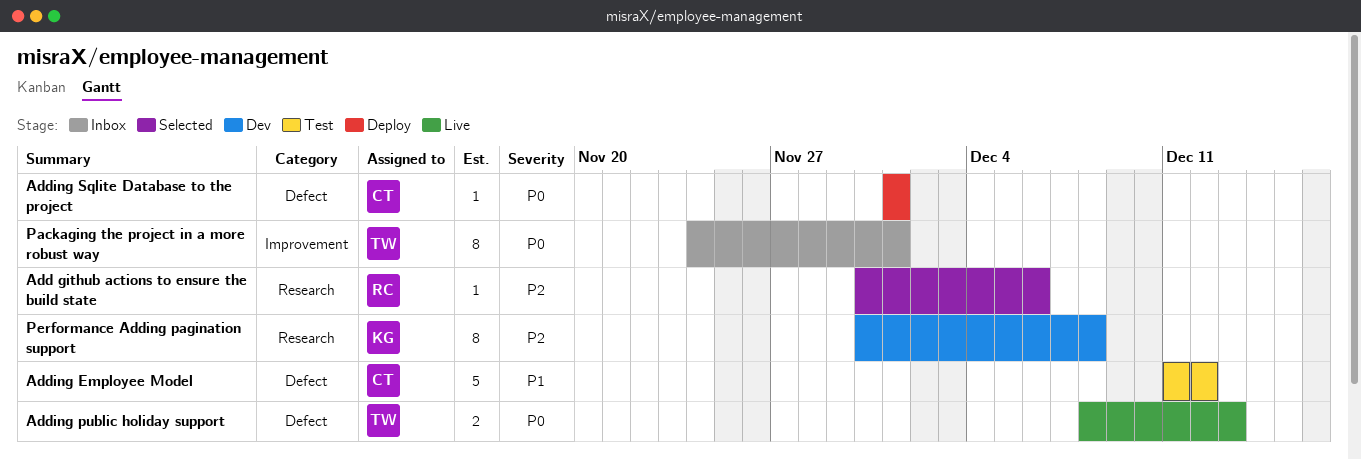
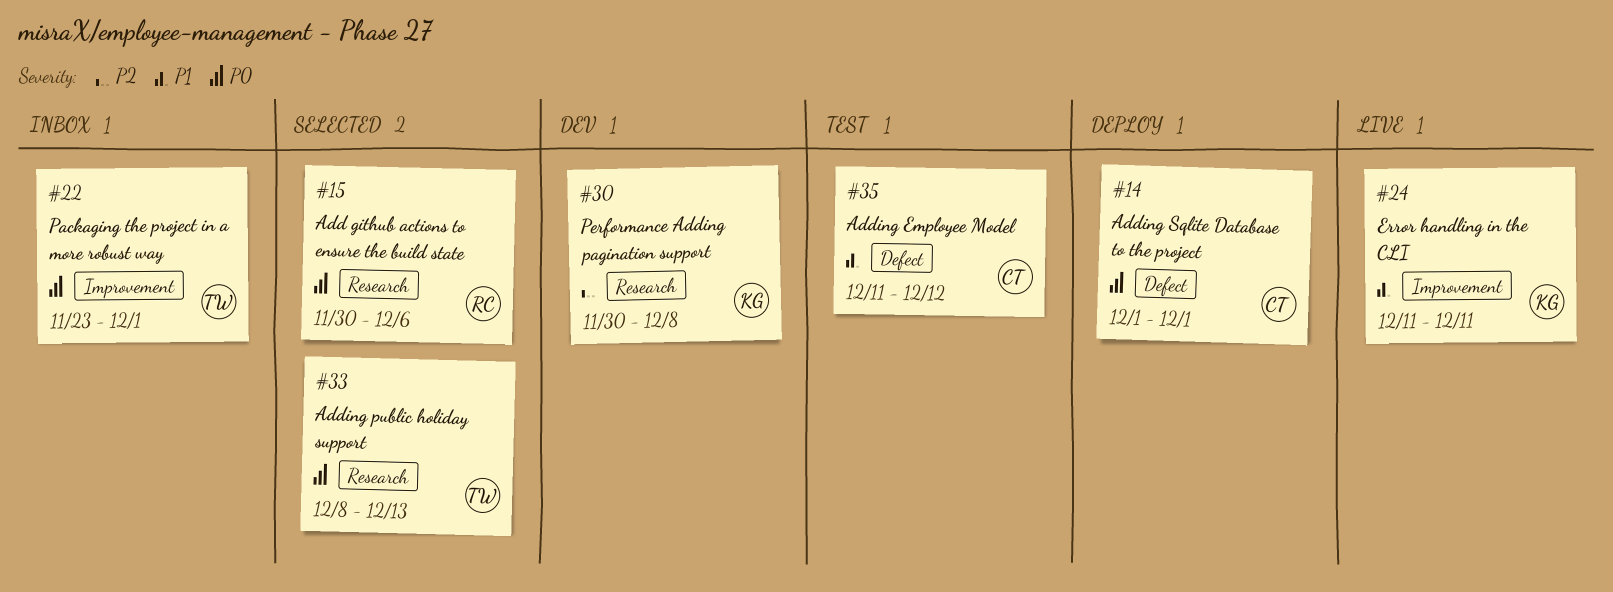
Add github actions to ensure the build state, priority: P2 -> P0
Adding public holiday support, status: Live -> Selected
Adding public holiday support, label: Defect -> Research
Error handling in the CLI: none -> present
Packaging the project in a more robust way, start: Nov 24 -> Nov 23

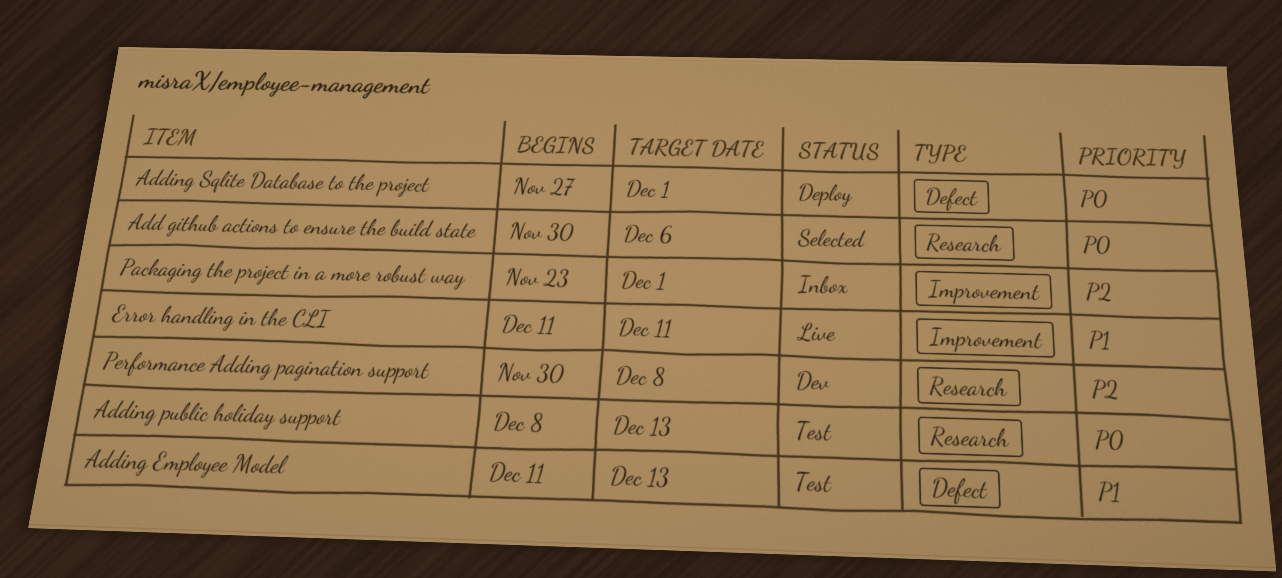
Adding Employee Model, due: Dec 12 -> Dec 13
Adding public holiday support, status: Selected -> Test
Adding Sqlite Database to the project, start: Dec 1 -> Nov 27
Packaging the project in a more robust way, priority: P0 -> P2

